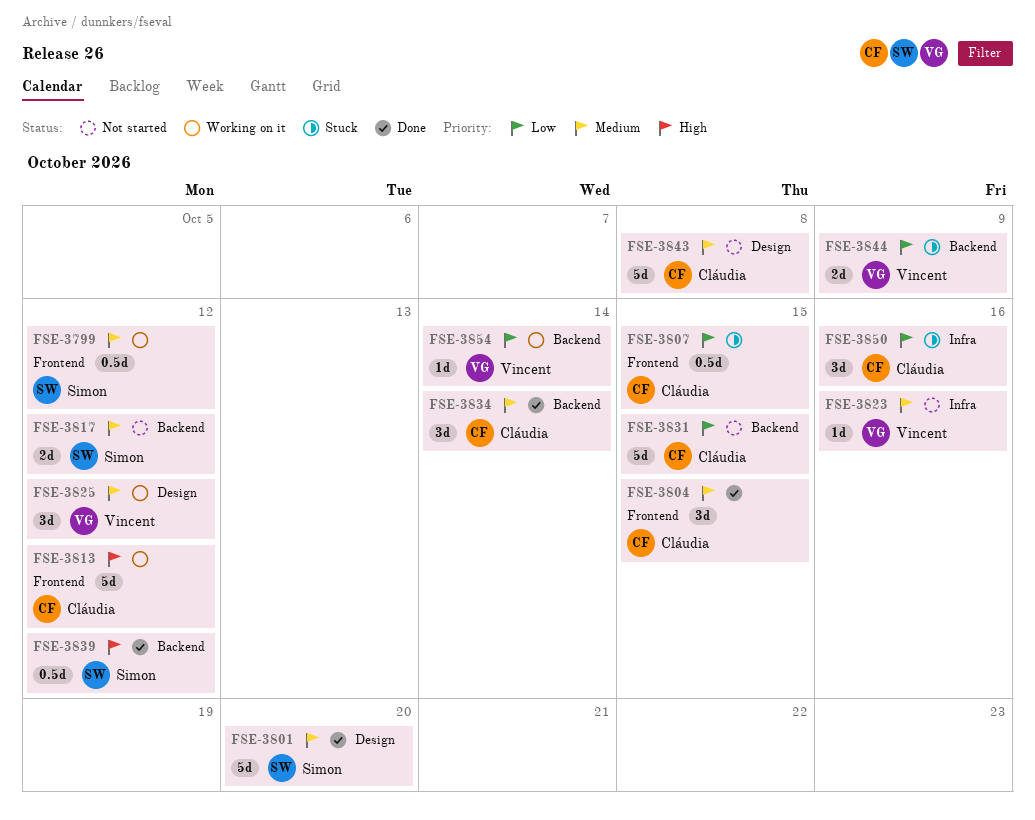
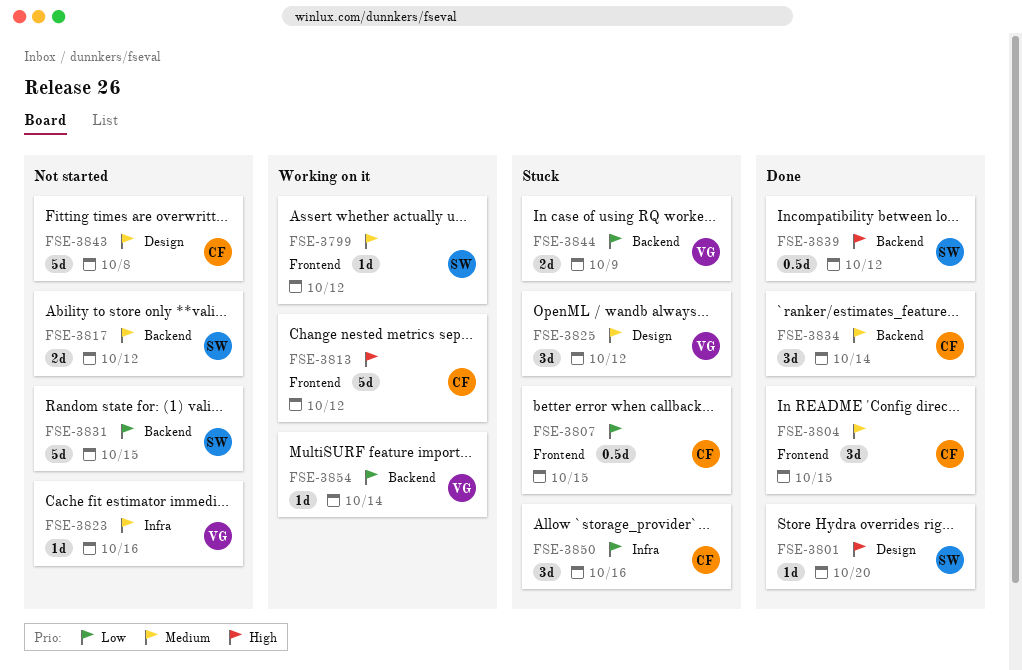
FSE-3799, estimate: 0.5d -> 1d
FSE-3801, priority: Medium -> High
FSE-3801, estimate: 5d -> 1d
FSE-3825, status: Working on it -> Stuck
FSE-3831, owner: Cláudia -> Simon

